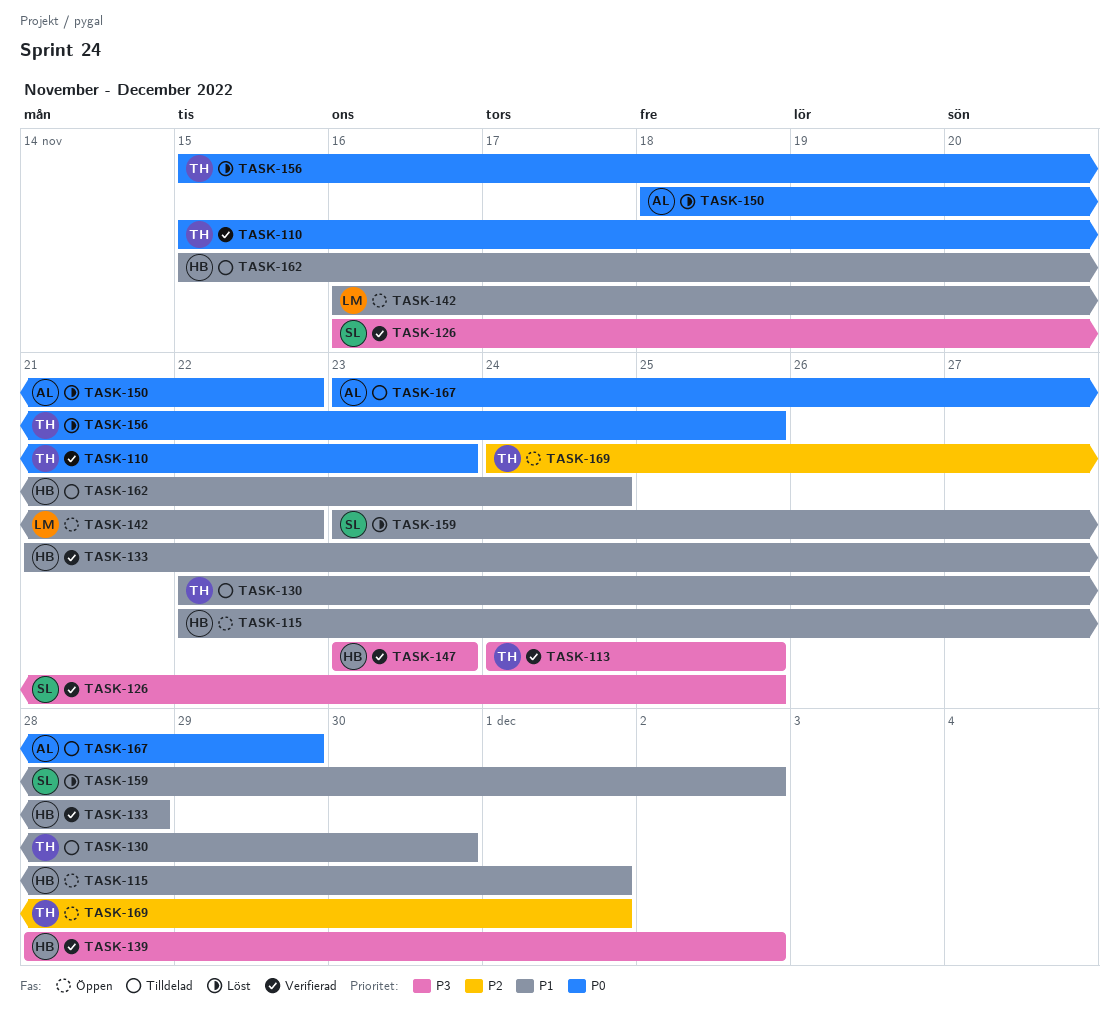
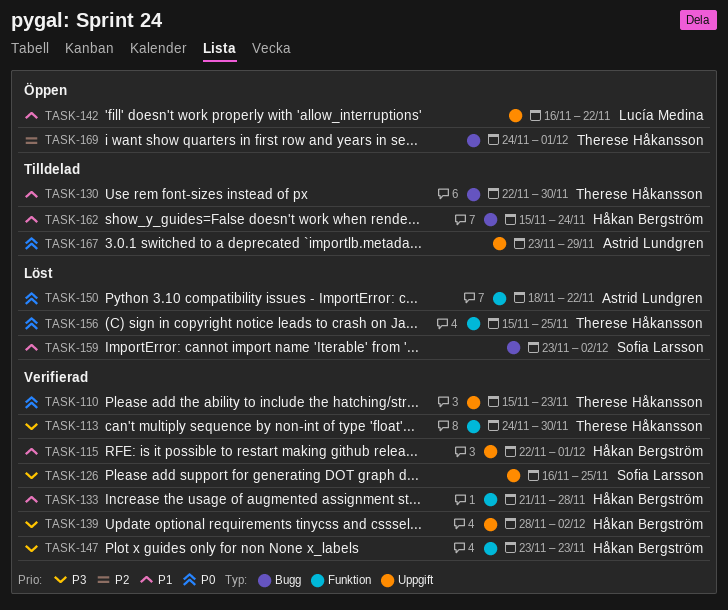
TASK-113, due: Nov 25 -> Nov 30
TASK-115, status: Öppen -> Verifierad

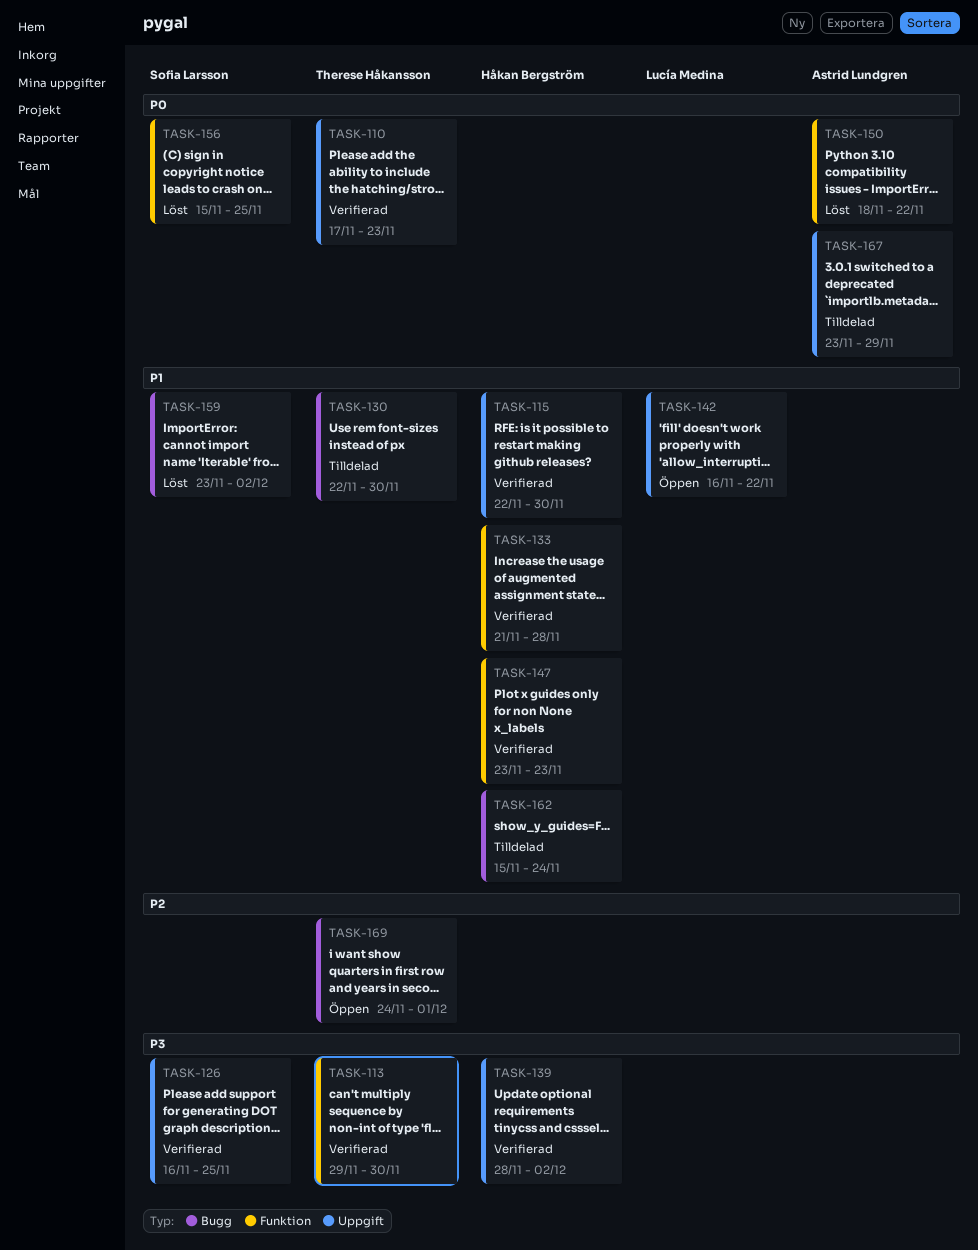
TASK-110, start: Nov 15 -> Nov 17
TASK-113, start: Nov 24 -> Nov 29
TASK-115, due: Dec 1 -> Nov 30
TASK-147, priority: P3 -> P1
TASK-156, owner: Therese Håkansson -> Sofia Larsson

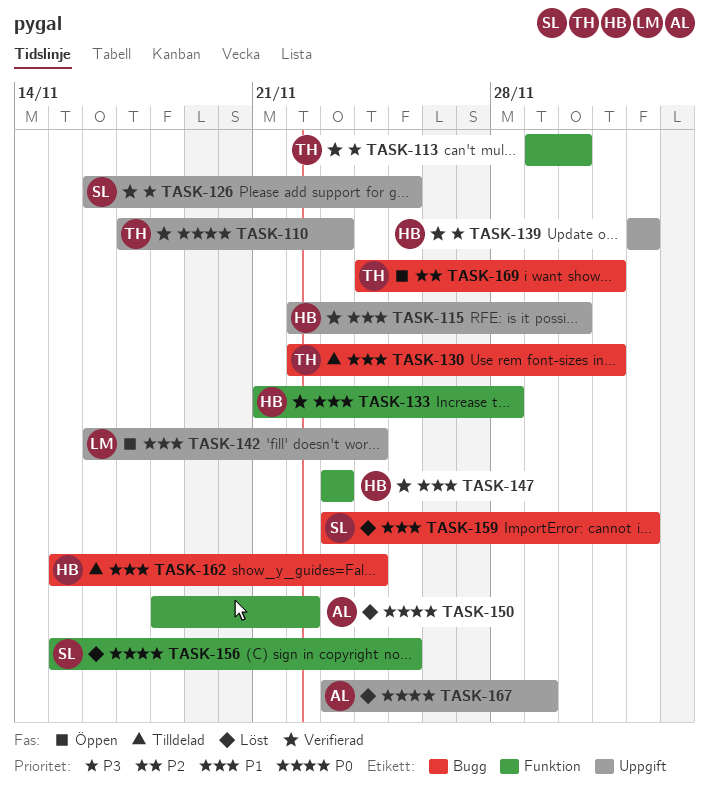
TASK-130, due: Nov 30 -> Dec 1
TASK-139, start: Nov 28 -> Dec 2
TASK-142, due: Nov 22 -> Nov 24
TASK-167, status: Tilldelad -> Löst

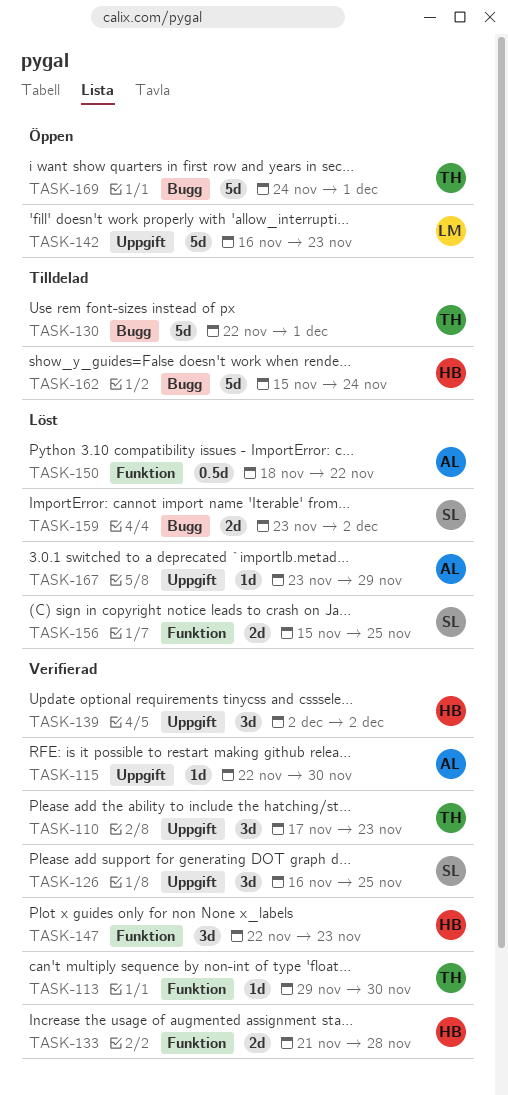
TASK-115, owner: HB -> AL
TASK-142, due: Nov 24 -> Nov 23
TASK-147, start: Nov 23 -> Nov 22

